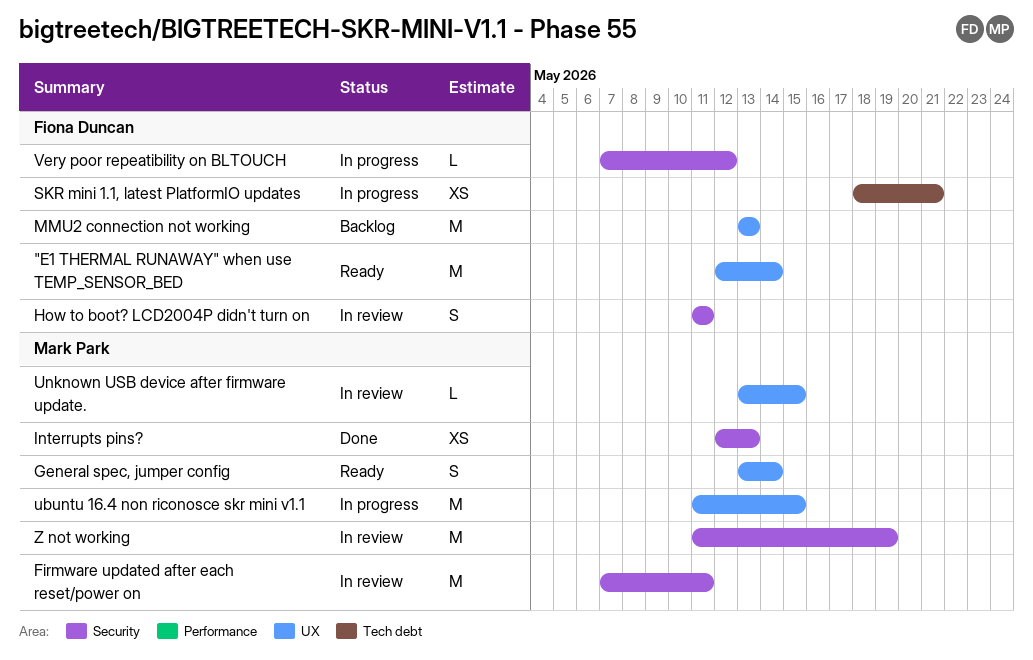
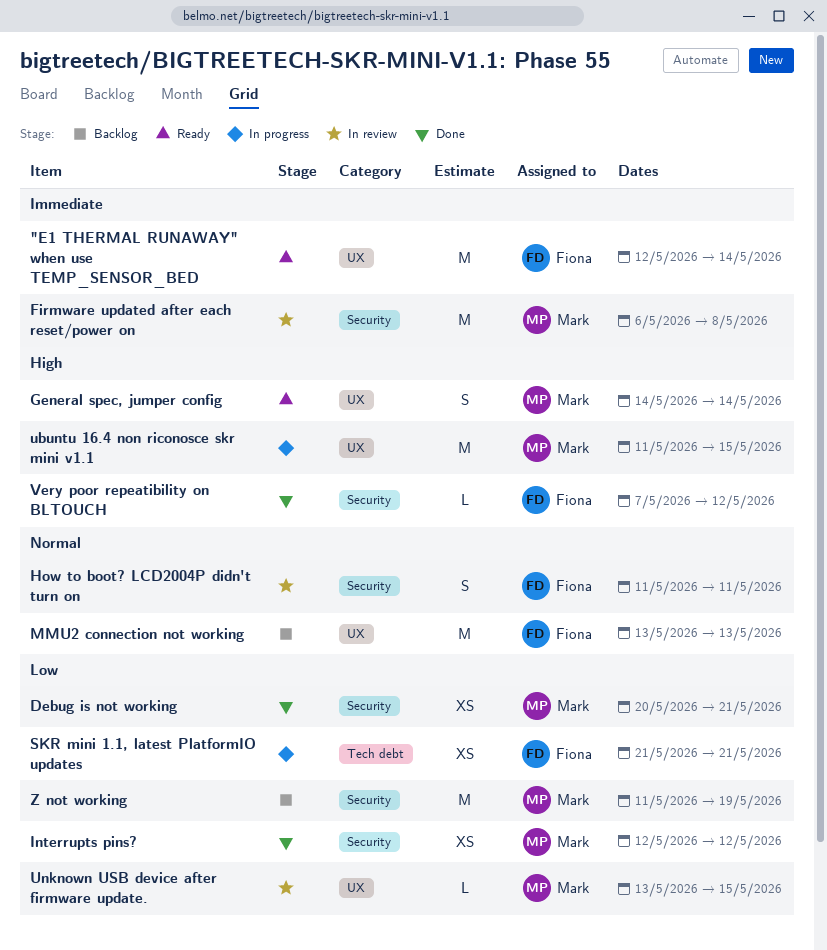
Debug is not working: none -> present
Firmware updated after each reset/power on, start: May 7 -> May 6
Firmware updated after each reset/power on, due: May 11 -> May 8
General spec, jumper config, start: May 13 -> May 14
Interrupts pins?, due: May 13 -> May 12
SKR mini 1.1, latest PlatformIO updates, start: May 18 -> May 21
Very poor repeatibility on BLTOUCH, status: In progress -> Done
Z not working, status: In review -> Backlog

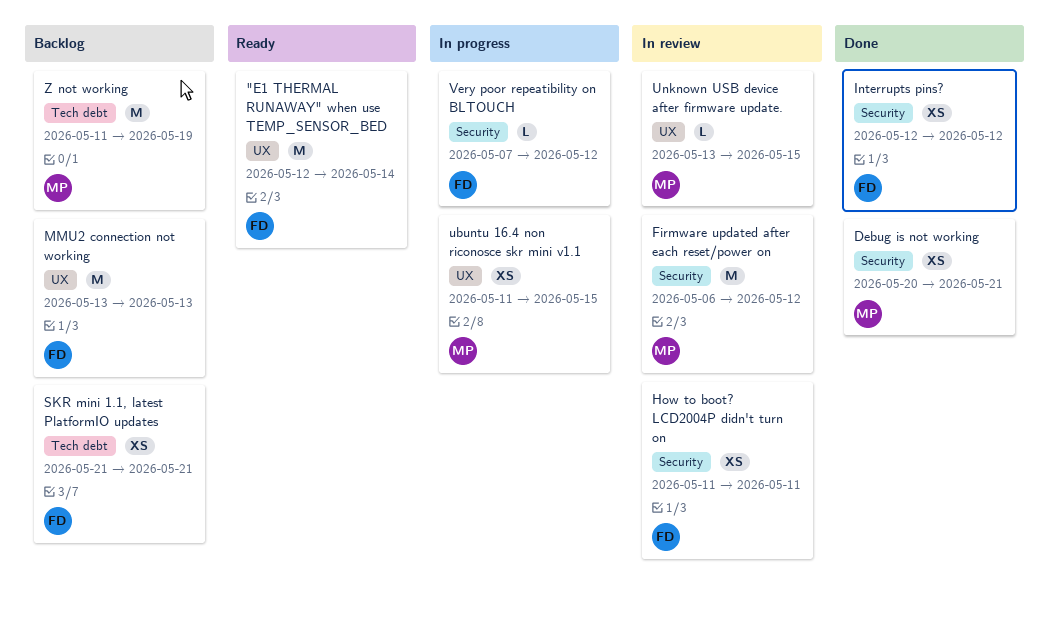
Firmware updated after each reset/power on, due: May 8 -> May 12
General spec, jumper config: present -> none
How to boot? LCD2004P didn't turn on, estimate: S -> XS
Interrupts pins?, owner: Mark -> Fiona
SKR mini 1.1, latest PlatformIO updates, status: In progress -> Backlog
ubuntu 16.4 non riconosce skr mini v1.1, estimate: M -> XS
Very poor repeatibility on BLTOUCH, status: Done -> In progress
Z not working, label: Security -> Tech debt

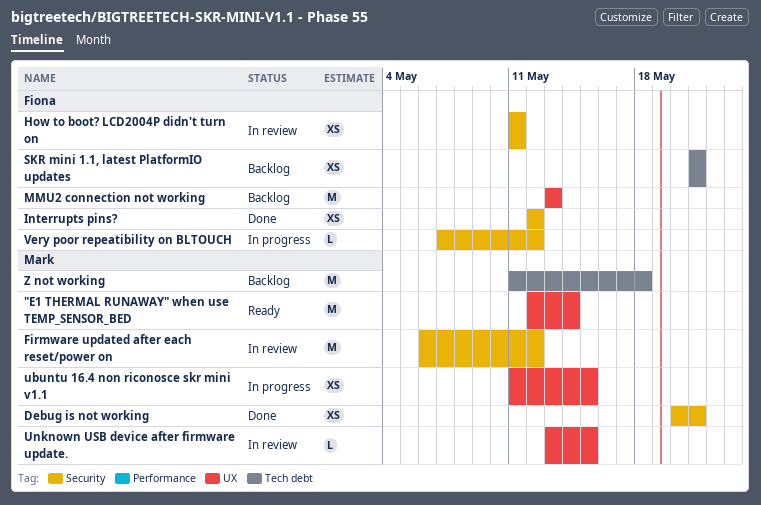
"E1 THERMAL RUNAWAY" when use TEMP_SENSOR_BED, owner: Fiona -> Mark
Z not working, due: May 19 -> May 18

